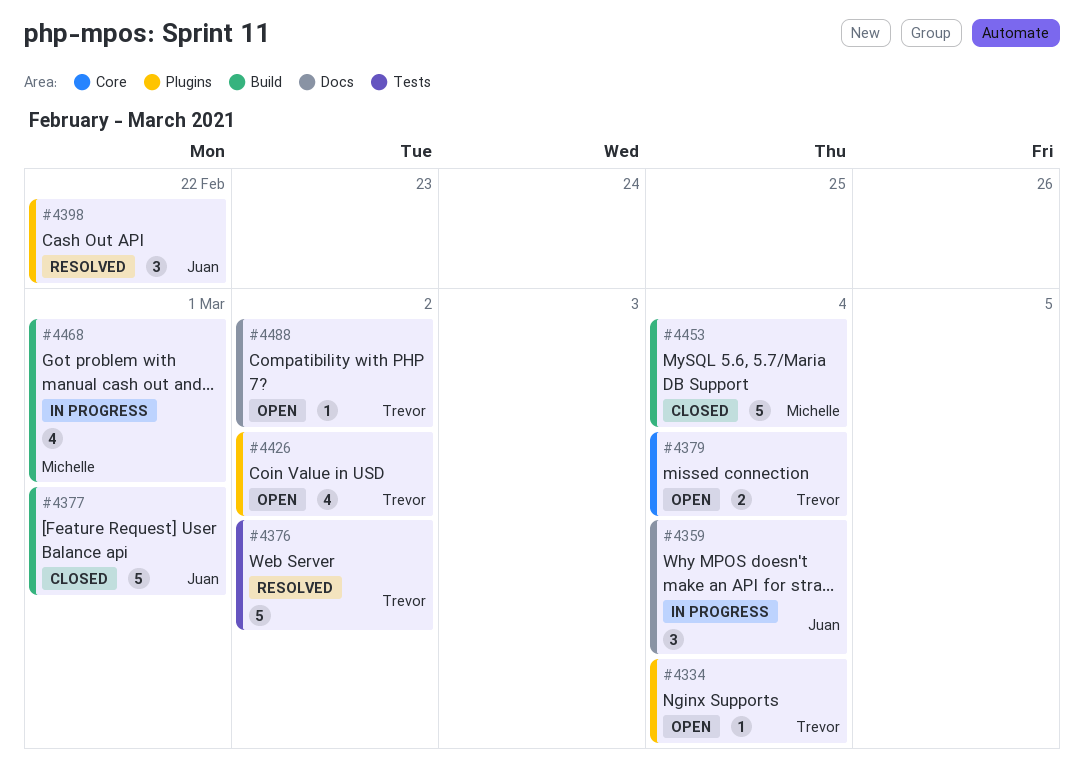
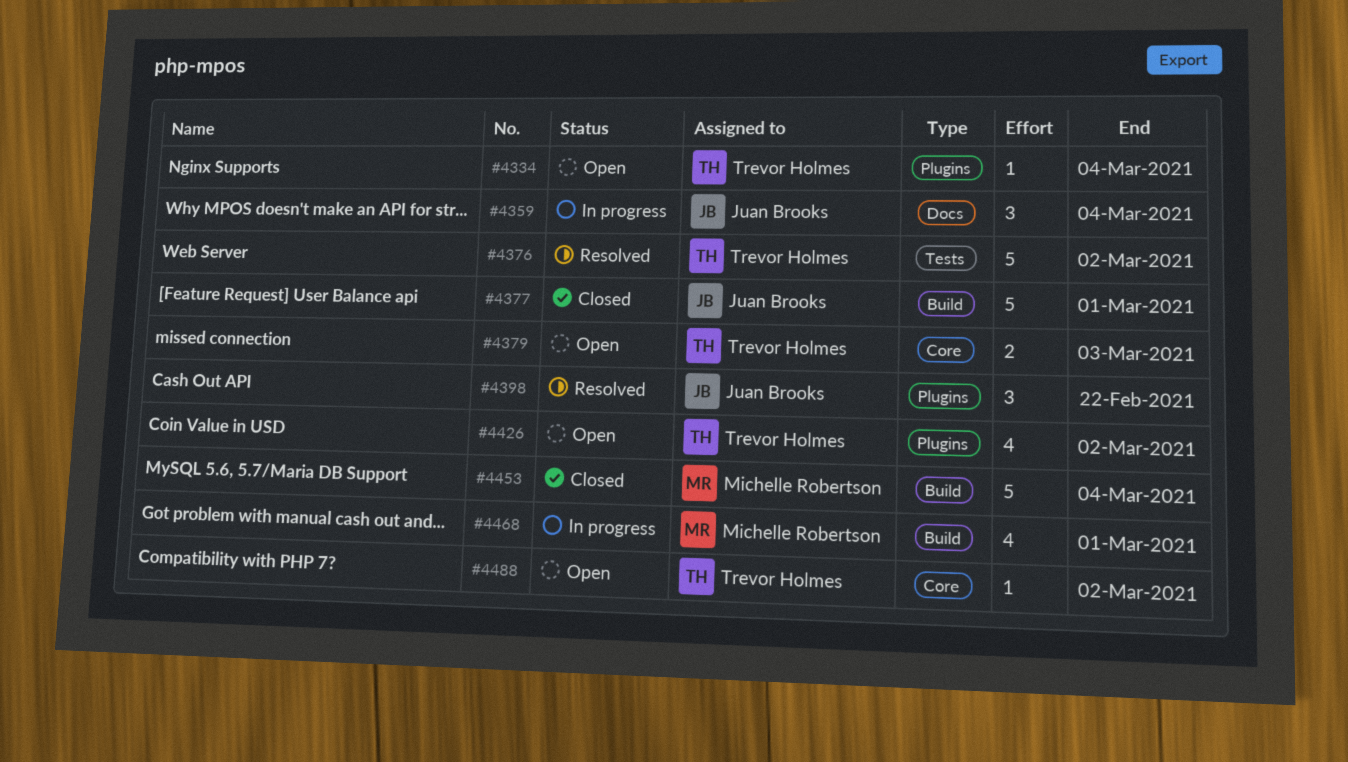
#4379, due: Mar 4 -> Mar 3
#4488, label: Docs -> Core

